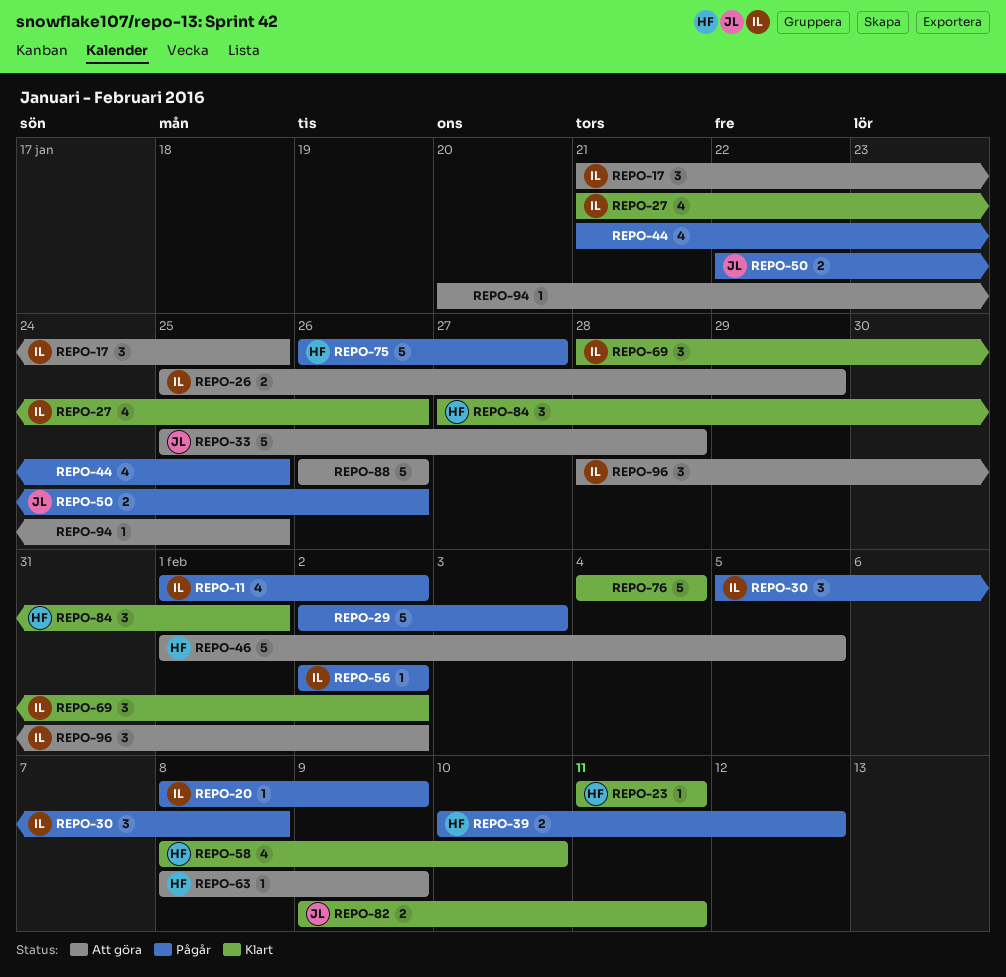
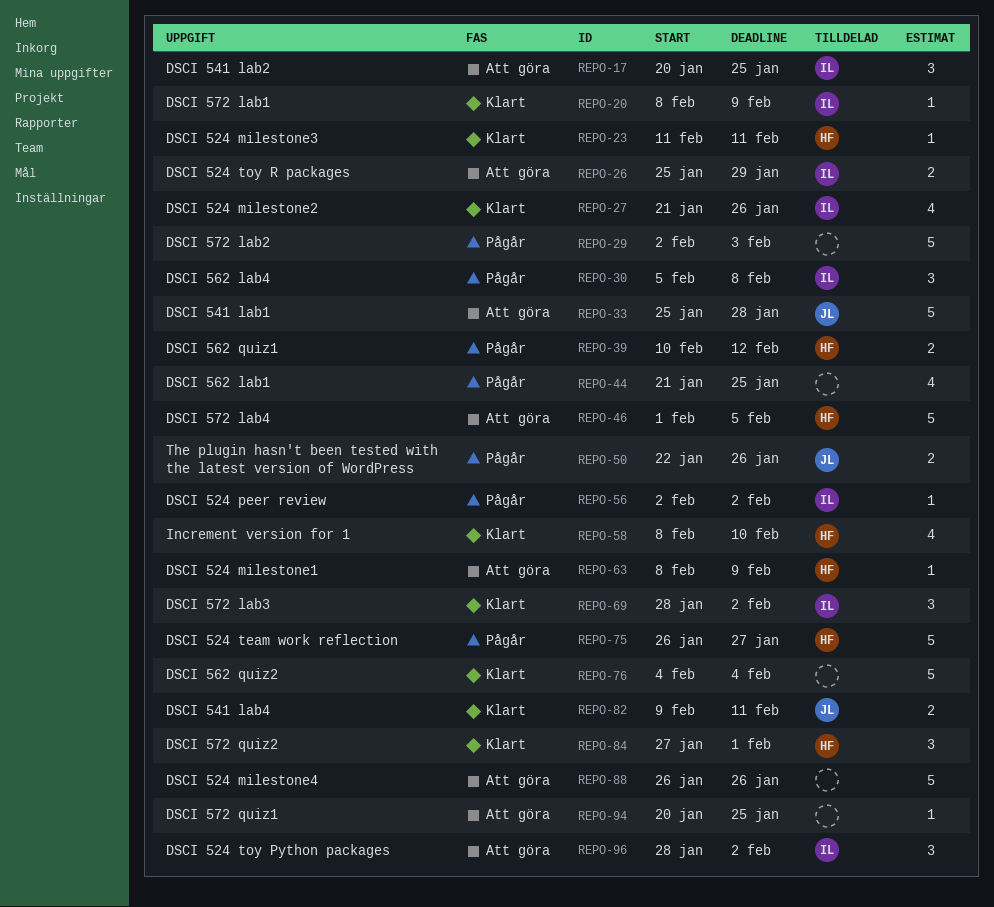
REPO-11: present -> none
REPO-17, start: Jan 21 -> Jan 20
REPO-20, status: Pågår -> Klart

